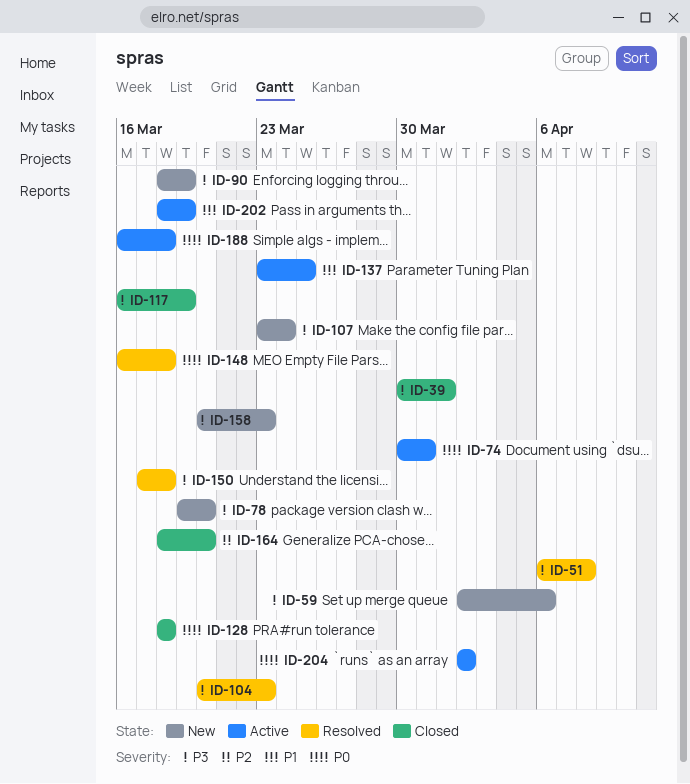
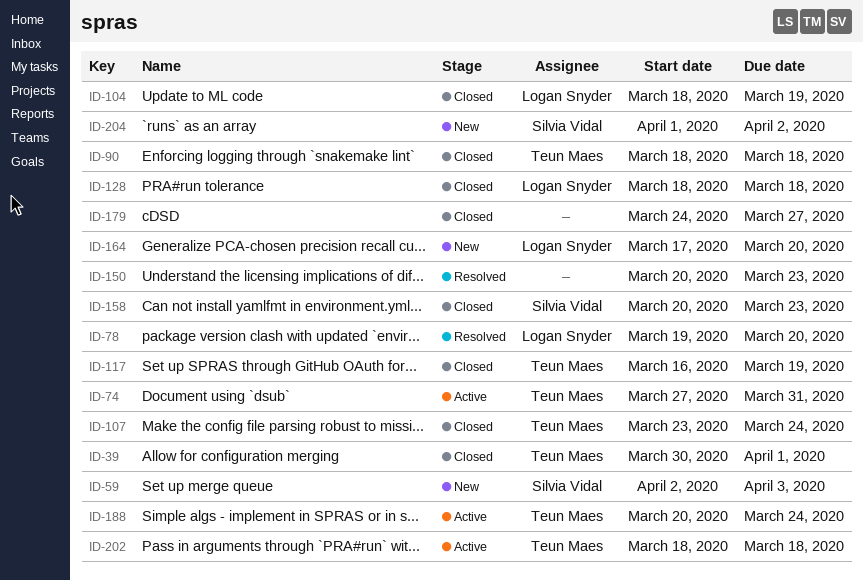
ID-51: present -> none
ID-59, due: Apr 6 -> Apr 3
ID-74, start: Mar 30 -> Mar 27
ID-78, status: New -> Resolved
ID-90, status: New -> Closed
ID-90, due: Mar 19 -> Mar 18
ID-104, status: Resolved -> Closed
ID-104, start: Mar 20 -> Mar 18
ID-104, due: Mar 23 -> Mar 19
ID-107, status: New -> Closed
ID-137: present -> none
ID-148: present -> none
ID-150, start: Mar 17 -> Mar 20
ID-150, due: Mar 18 -> Mar 23
ID-158, status: New -> Closed
ID-164, status: Closed -> New
ID-164, start: Mar 18 -> Mar 17
ID-179: none -> present
ID-188, start: Mar 16 -> Mar 20
ID-188, due: Mar 18 -> Mar 24
ID-202, due: Mar 19 -> Mar 18
ID-204, status: Active -> New
ID-204, start: Apr 2 -> Apr 1

